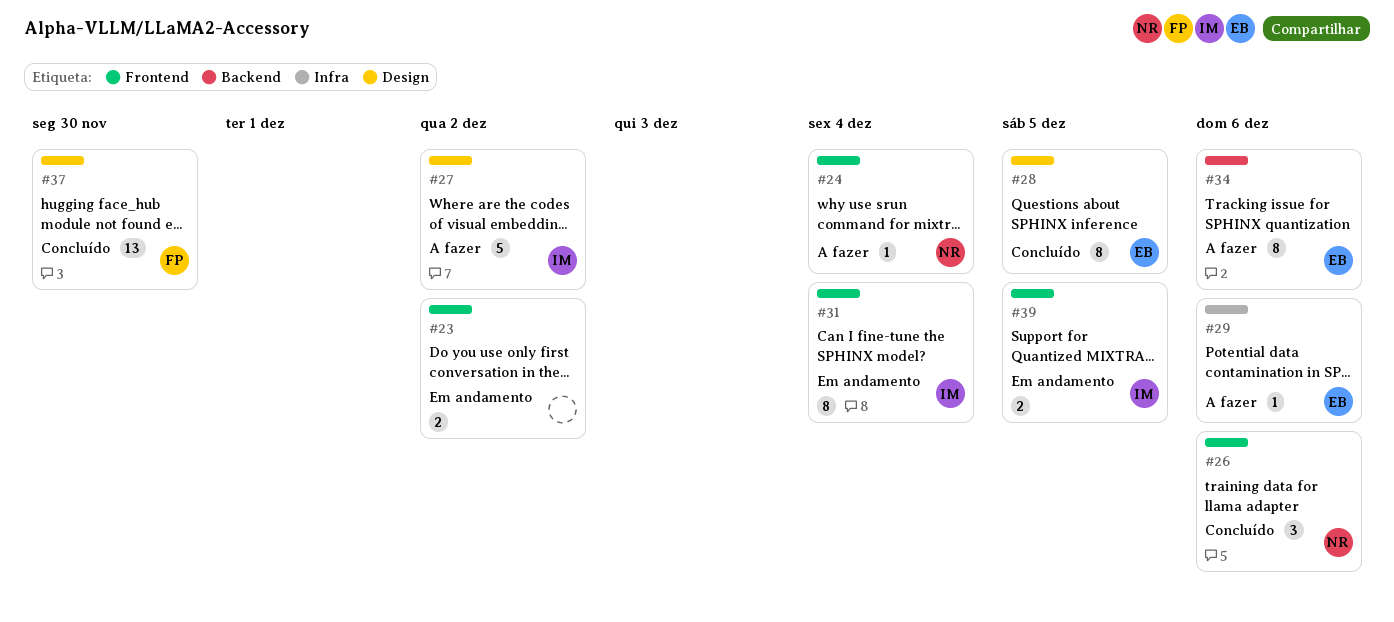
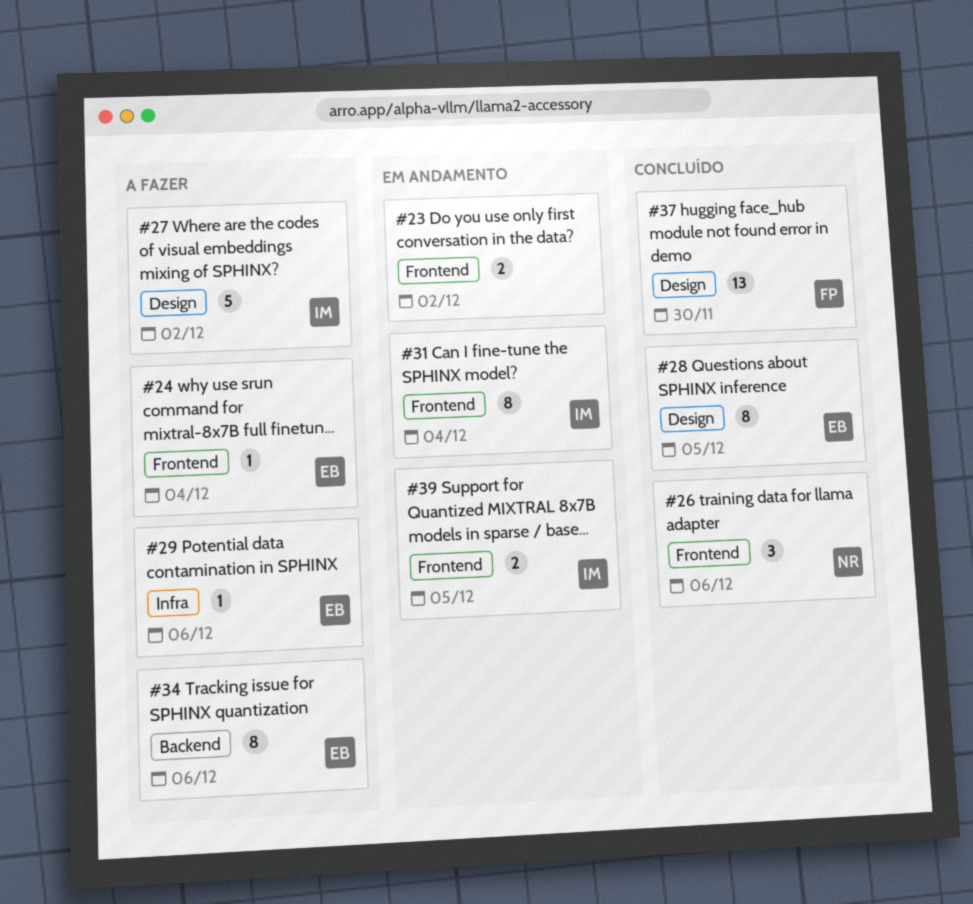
#24, owner: NR -> EB

